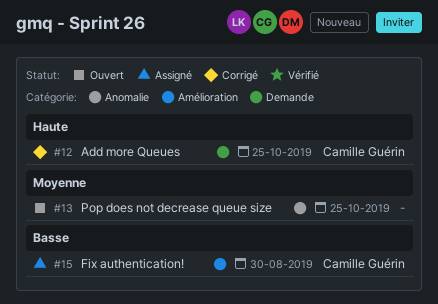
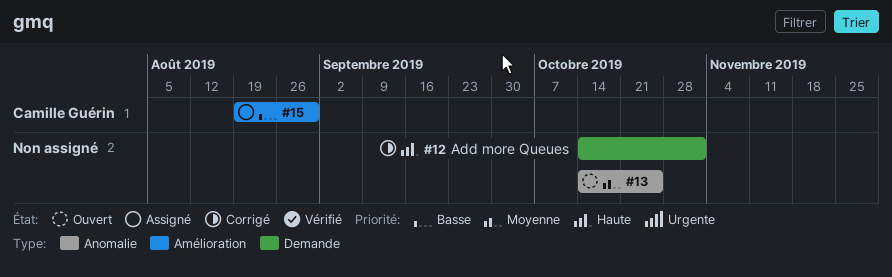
#12, owner: Camille Guérin -> none
#12, due: Oct 25 -> Nov 1

